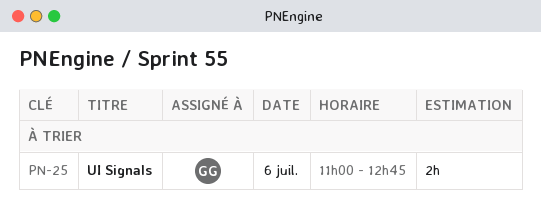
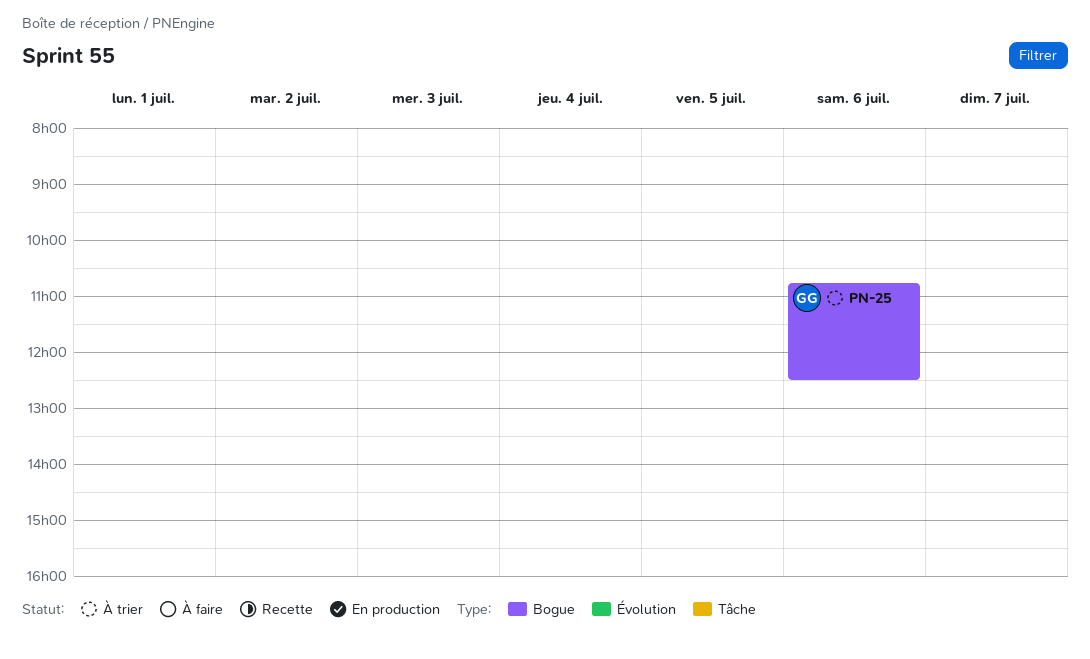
PN-25, begins: 11:00 -> 10:45
PN-25, ends: 12:45 -> 12:30

